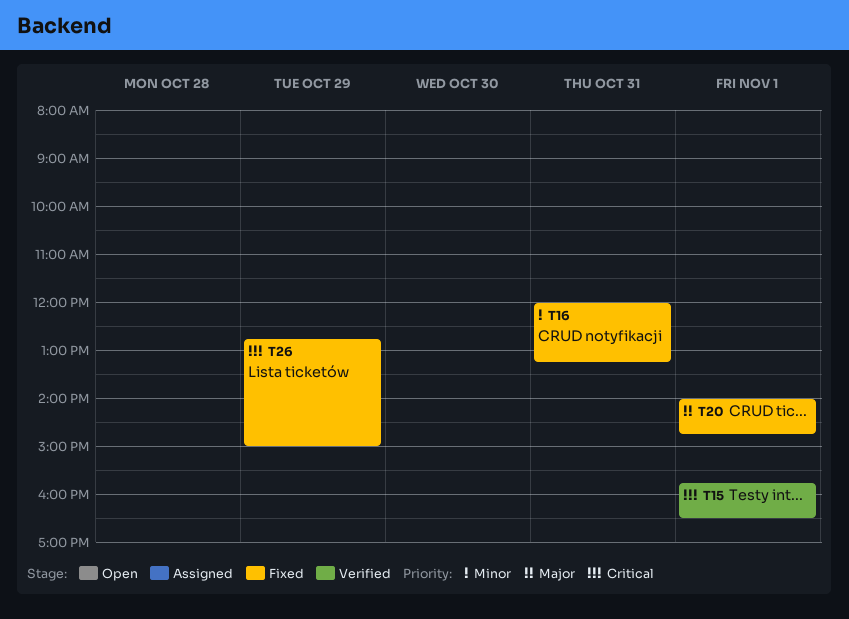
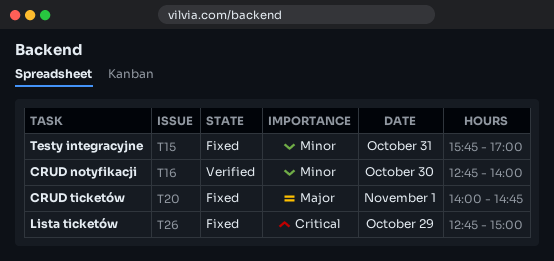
T15, status: Verified -> Fixed
T15, priority: Critical -> Minor
T15, day: Nov 1 -> Oct 31
T15, ends: 16:30 -> 17:00
T16, status: Fixed -> Verified
T16, day: Oct 31 -> Oct 30
T16, begins: 12:00 -> 12:45
T16, ends: 13:15 -> 14:00

